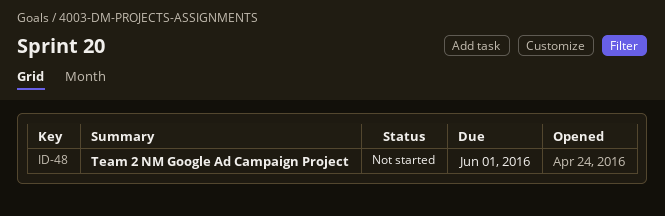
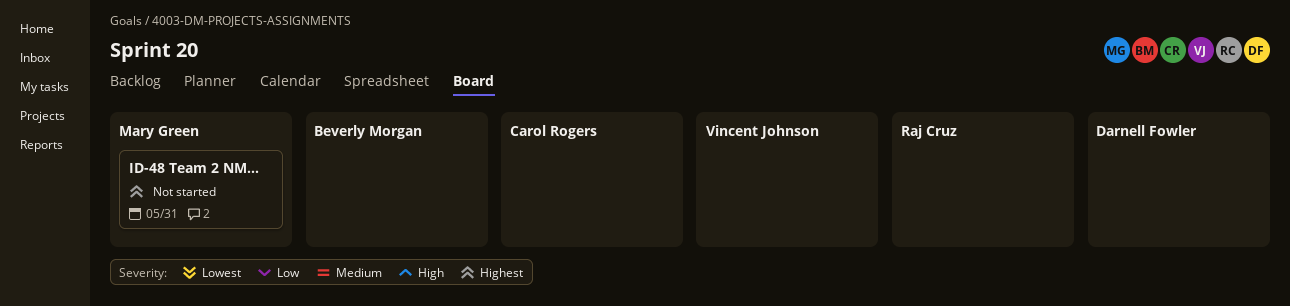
ID-48, due: Jun 1 -> May 31

